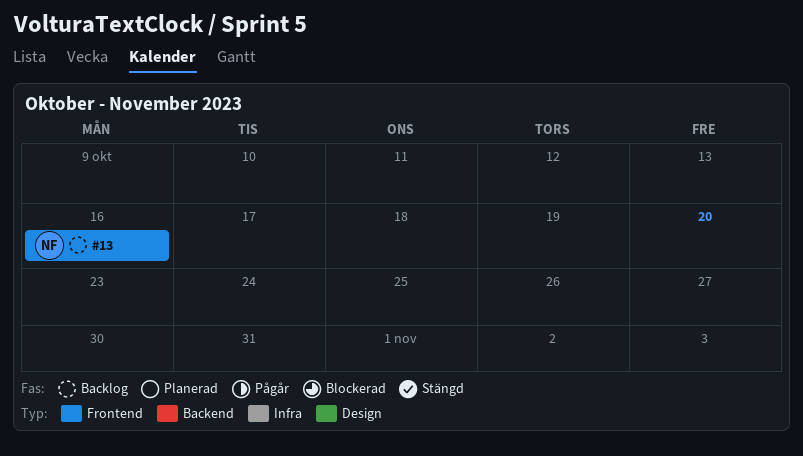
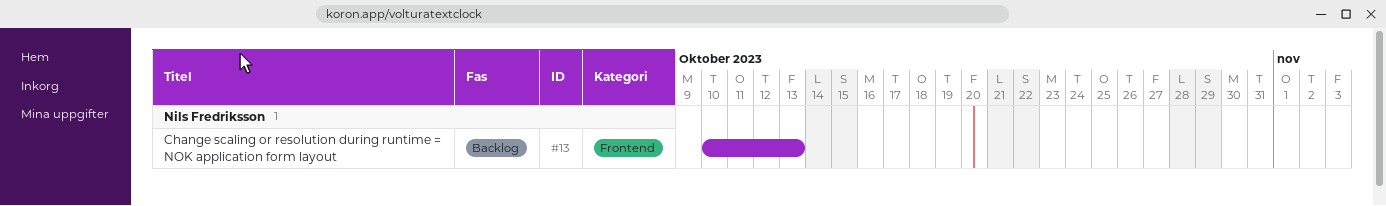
#13, start: Oct 16 -> Oct 10
#13, due: Oct 16 -> Oct 13

